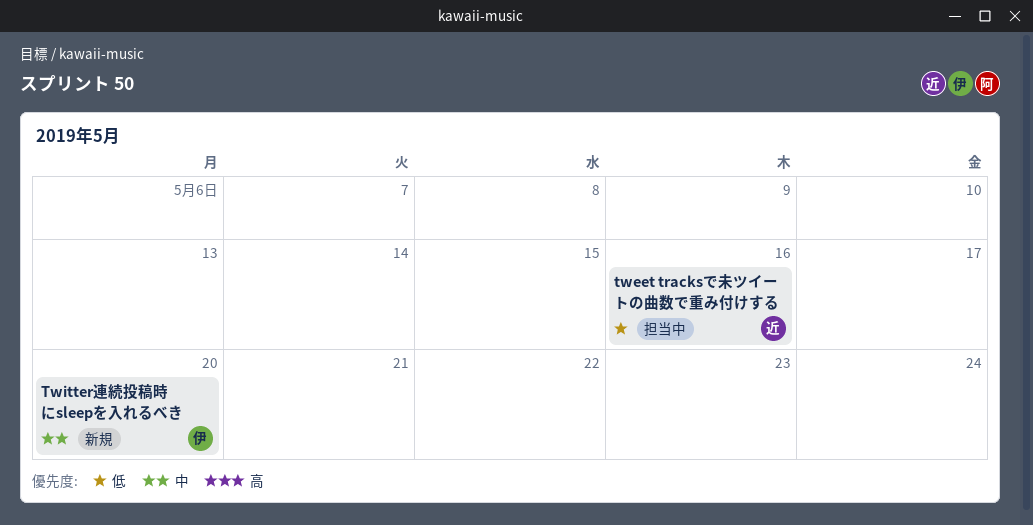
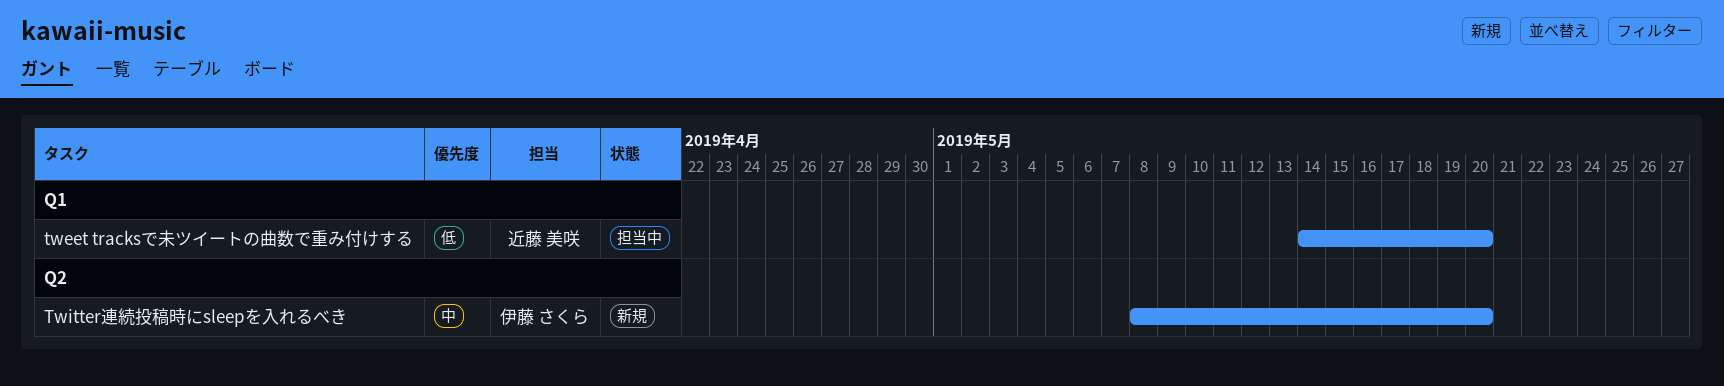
tweet tracksで未ツイートの曲数で重み付けする, due: May 16 -> May 20

